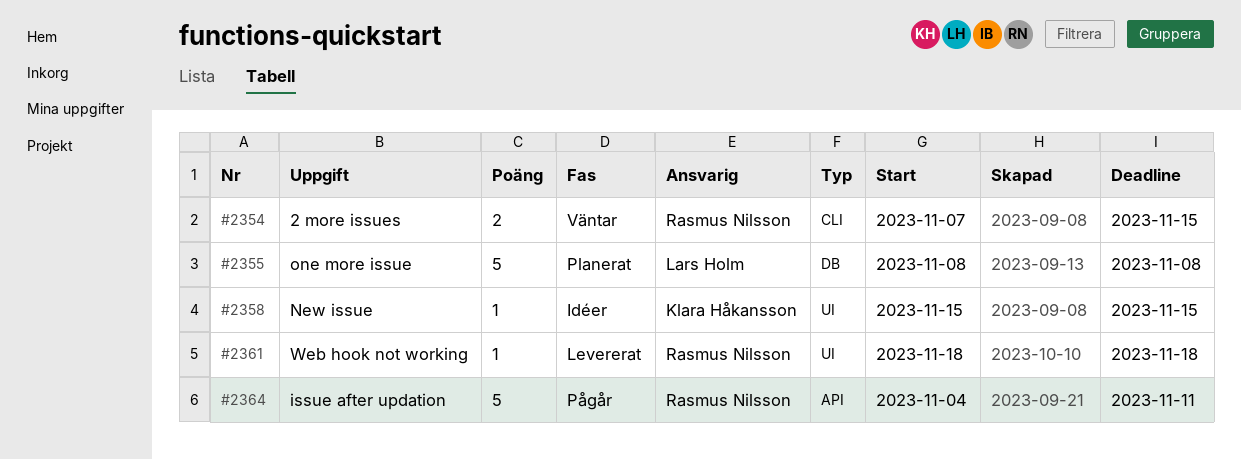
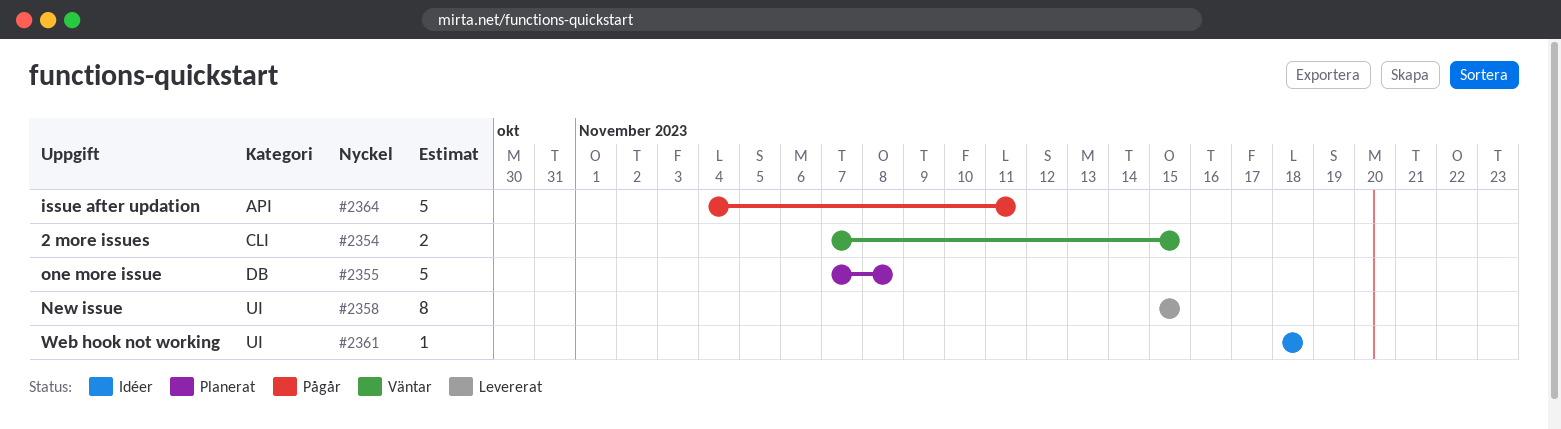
#2355, start: Nov 8 -> Nov 7
#2358, status: Idéer -> Levererat
#2358, estimate: 1 -> 8
#2361, status: Levererat -> Idéer

